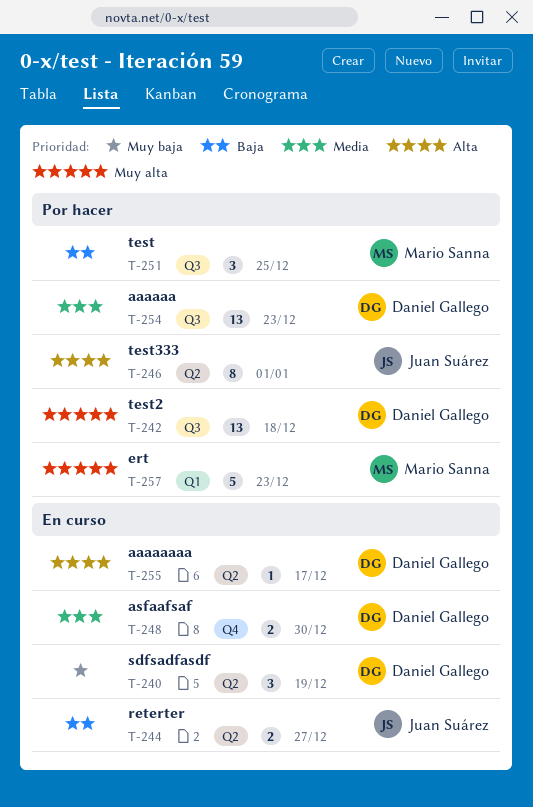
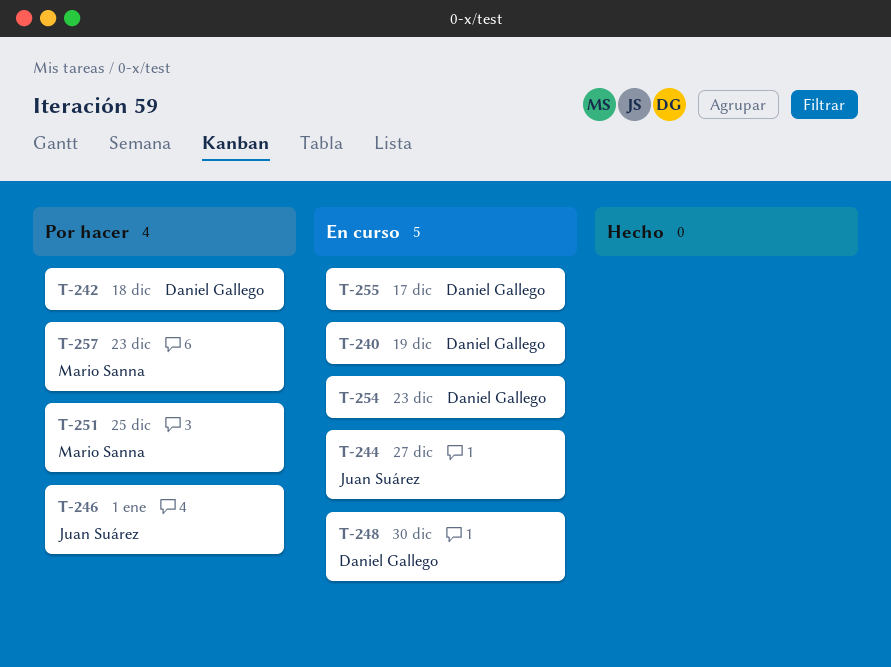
T-254, status: Por hacer -> En curso

